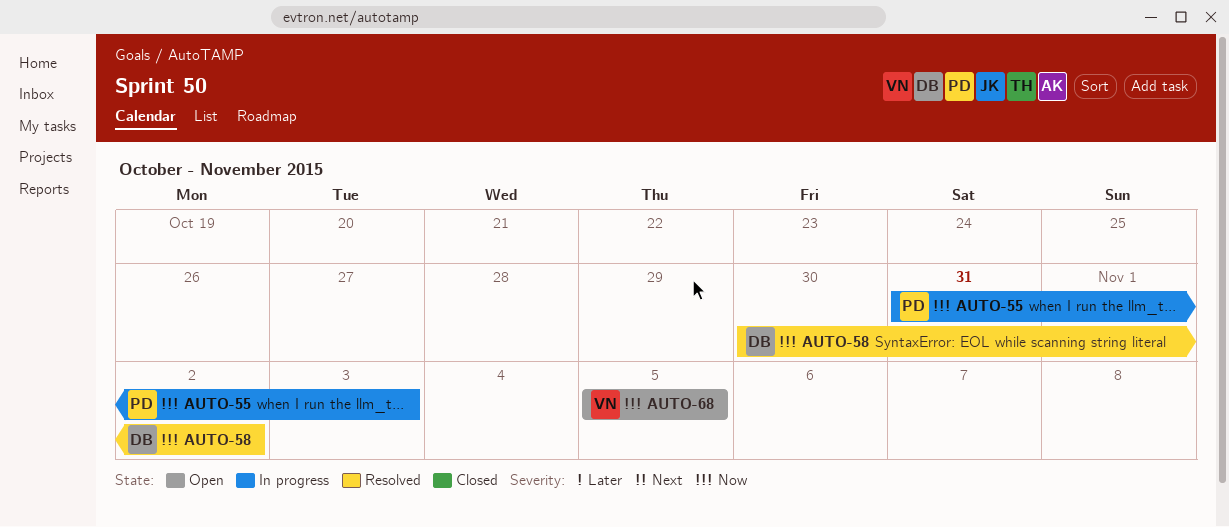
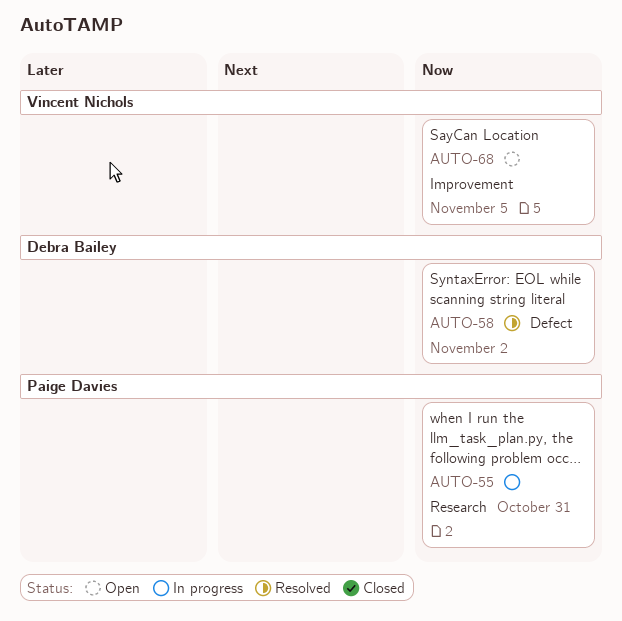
AUTO-55, due: Nov 3 -> Oct 31

